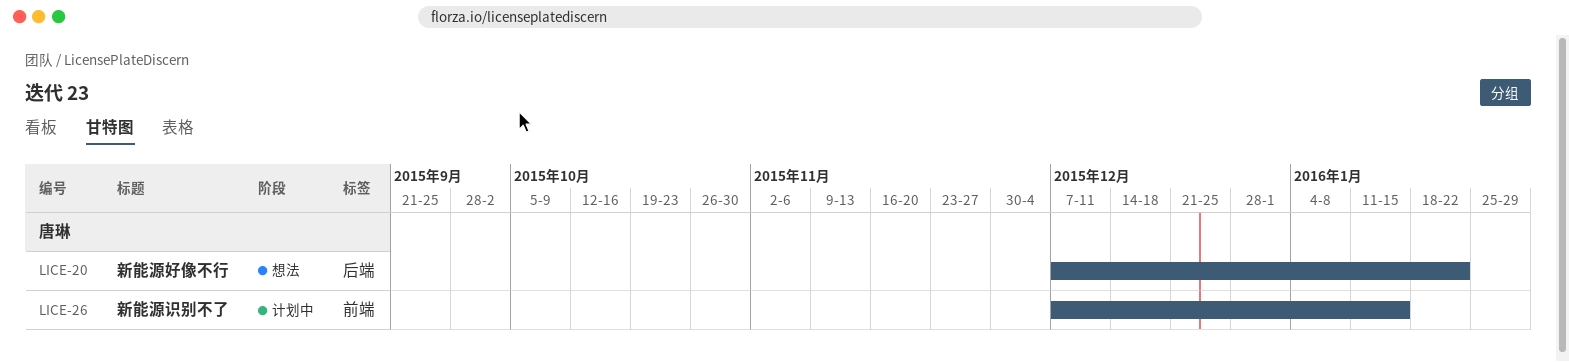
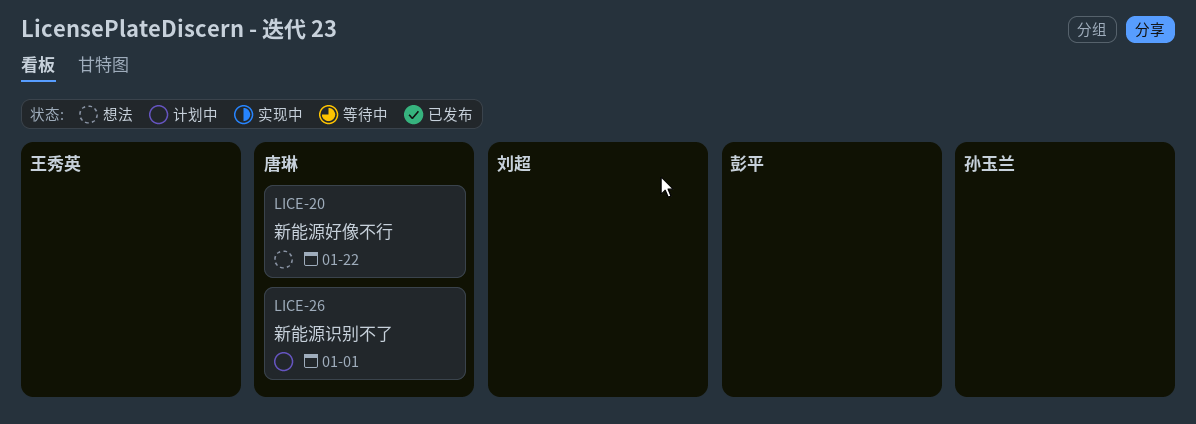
LICE-26, due: Jan 15 -> Jan 1

